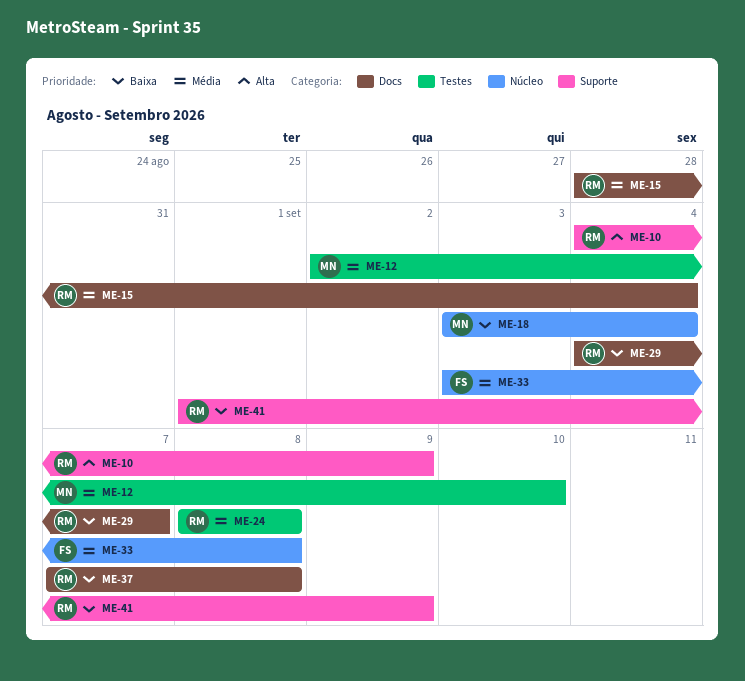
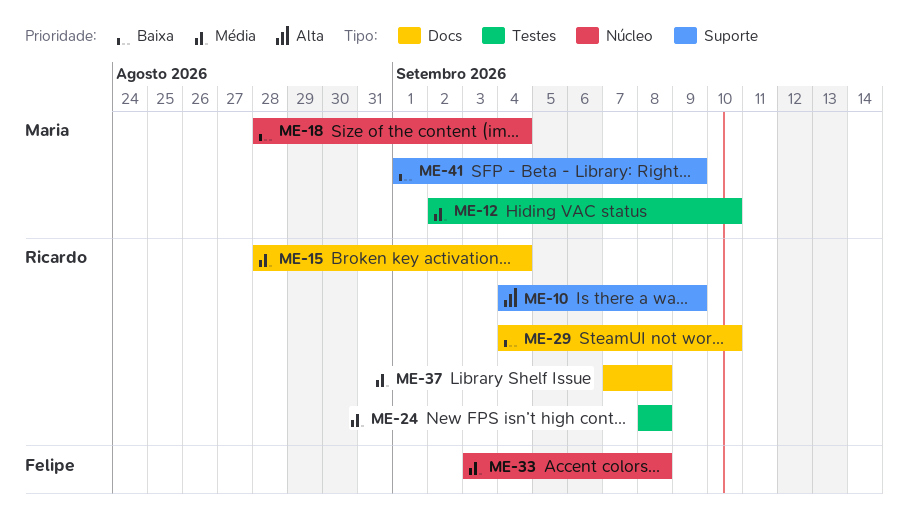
ME-18, start: Sep 3 -> Aug 28
ME-29, due: Sep 7 -> Sep 10
ME-37, priority: Baixa -> Média
ME-41, owner: Ricardo -> Maria

